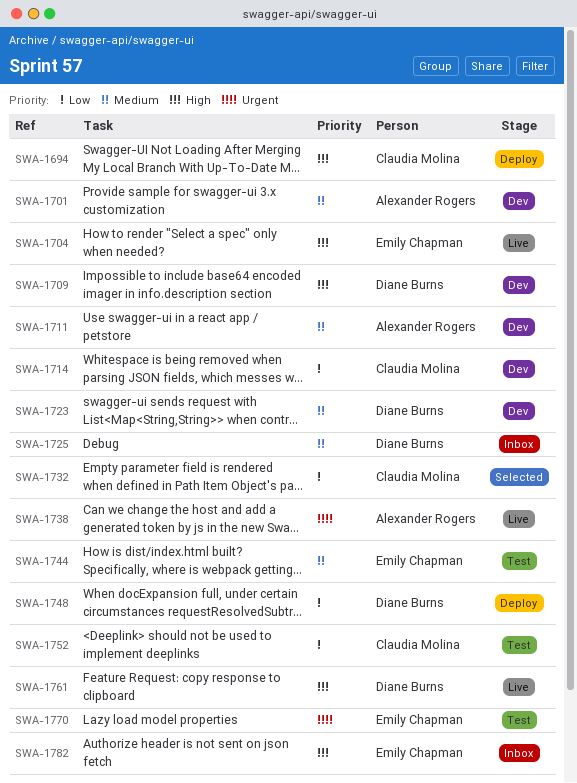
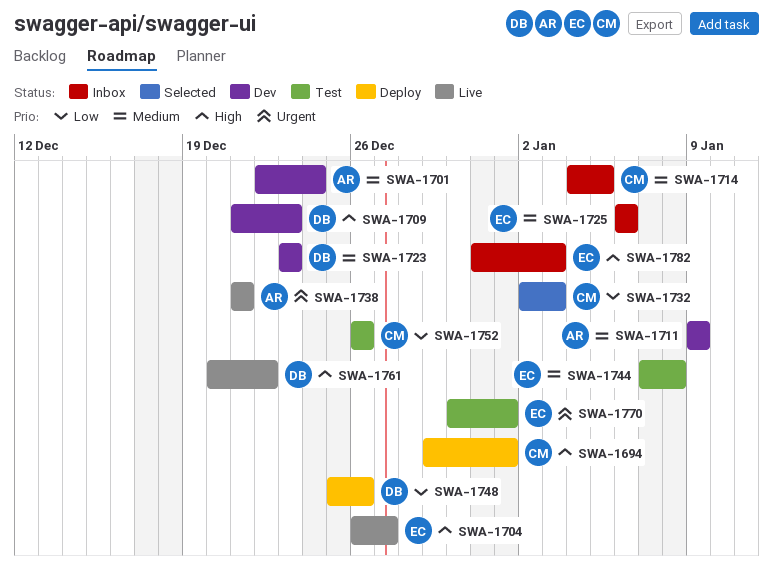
SWA-1714, status: Dev -> Inbox
SWA-1714, priority: Low -> Medium
SWA-1725, owner: Diane Burns -> Emily Chapman

